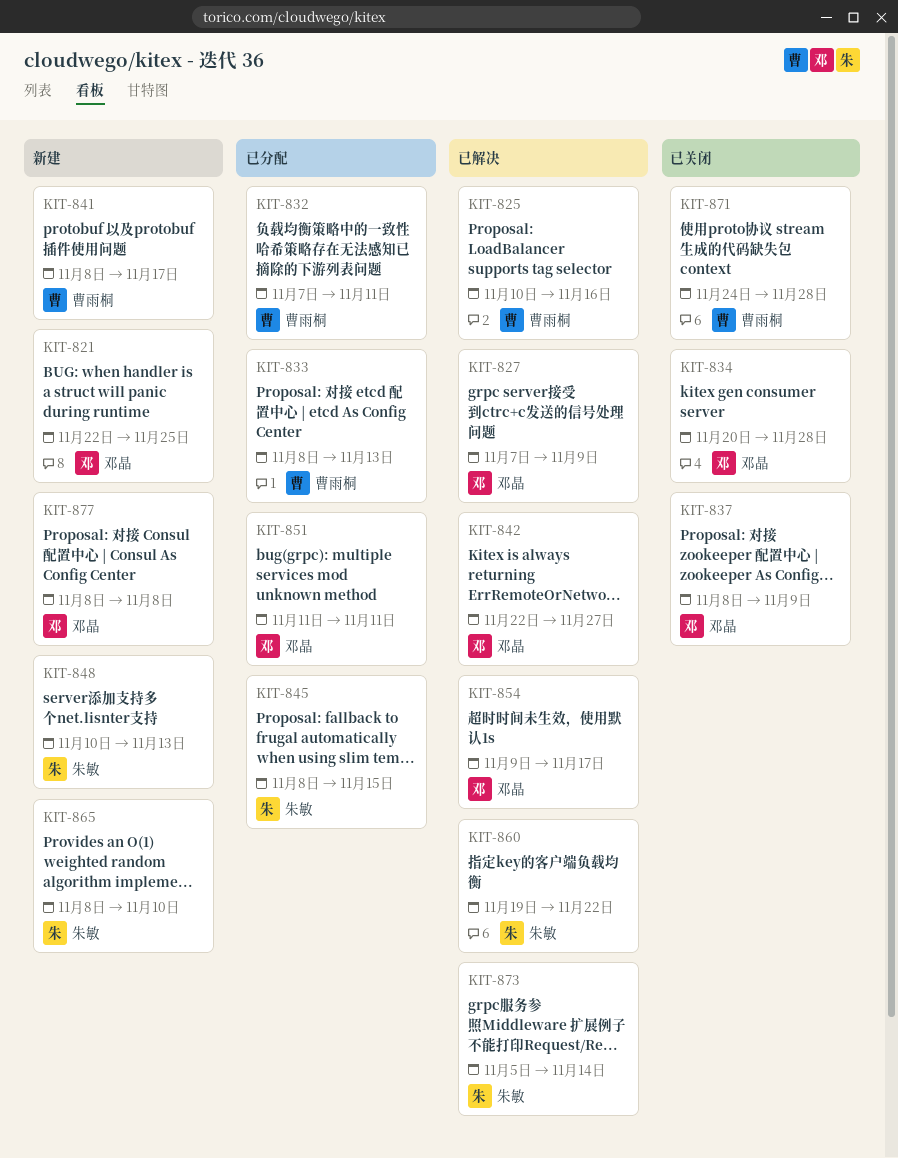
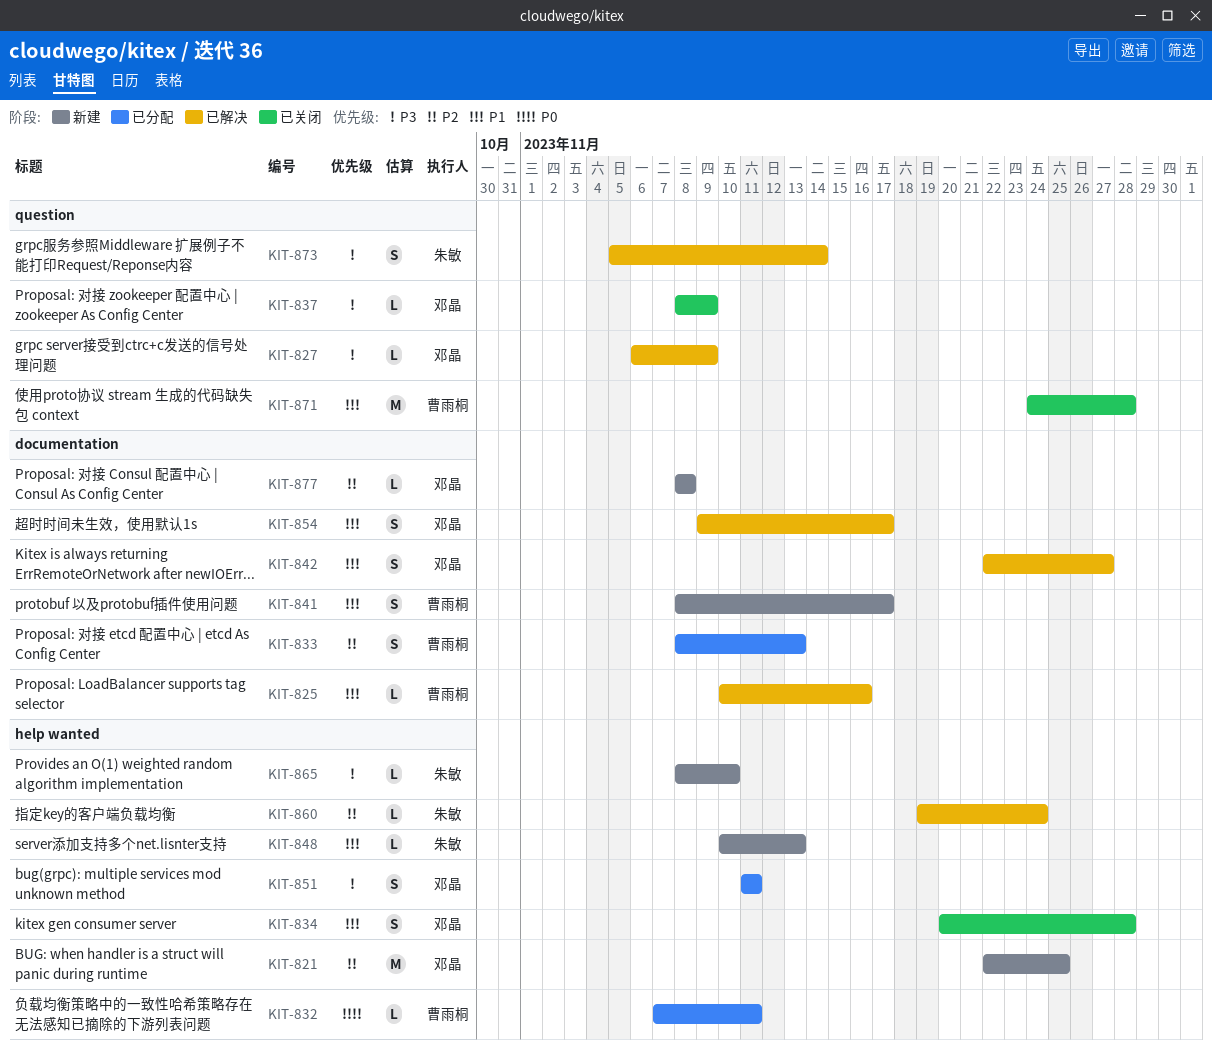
KIT-827, start: Nov 7 -> Nov 6
KIT-845: present -> none
KIT-860, due: Nov 22 -> Nov 24

